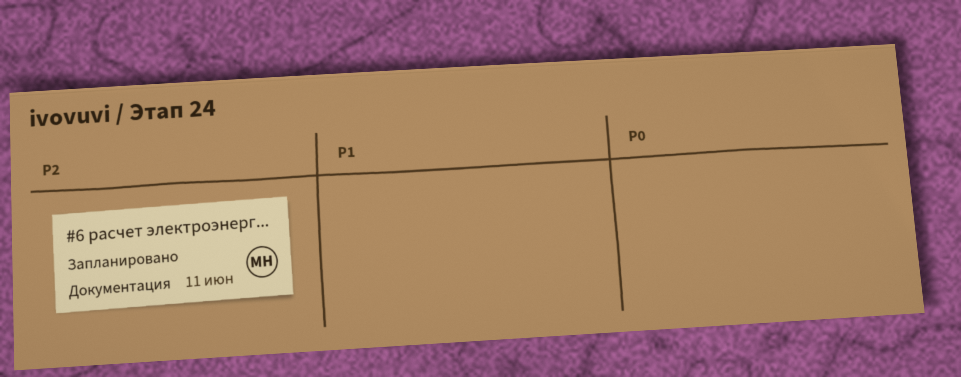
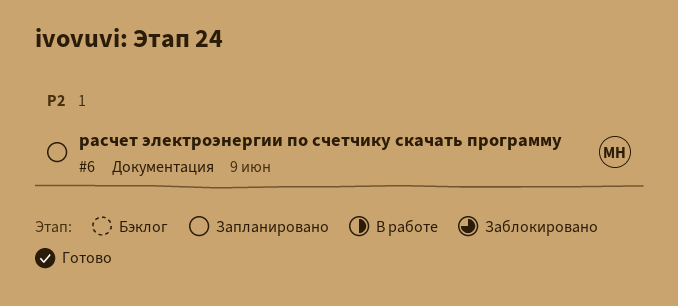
#6, due: Jun 11 -> Jun 9

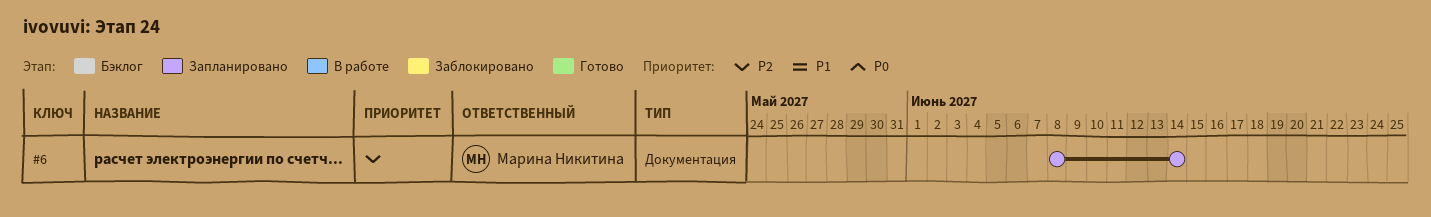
#6, due: Jun 9 -> Jun 14

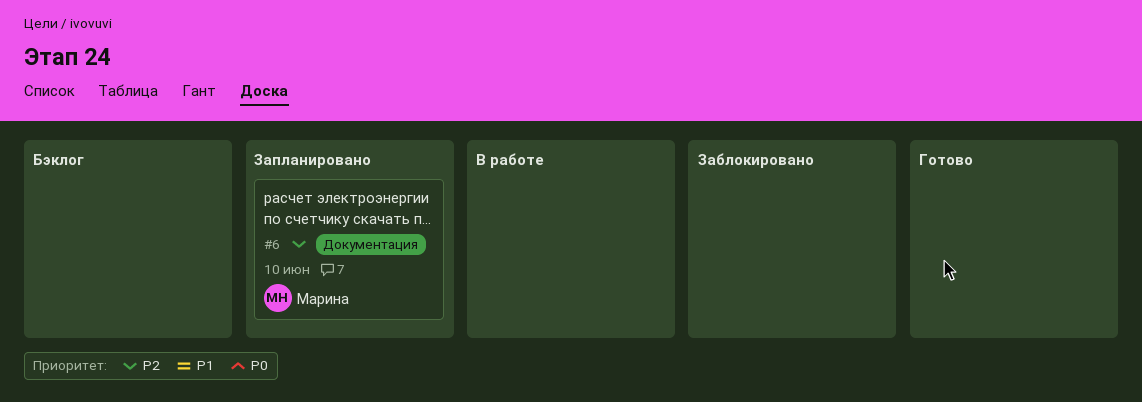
#6, due: Jun 14 -> Jun 10

